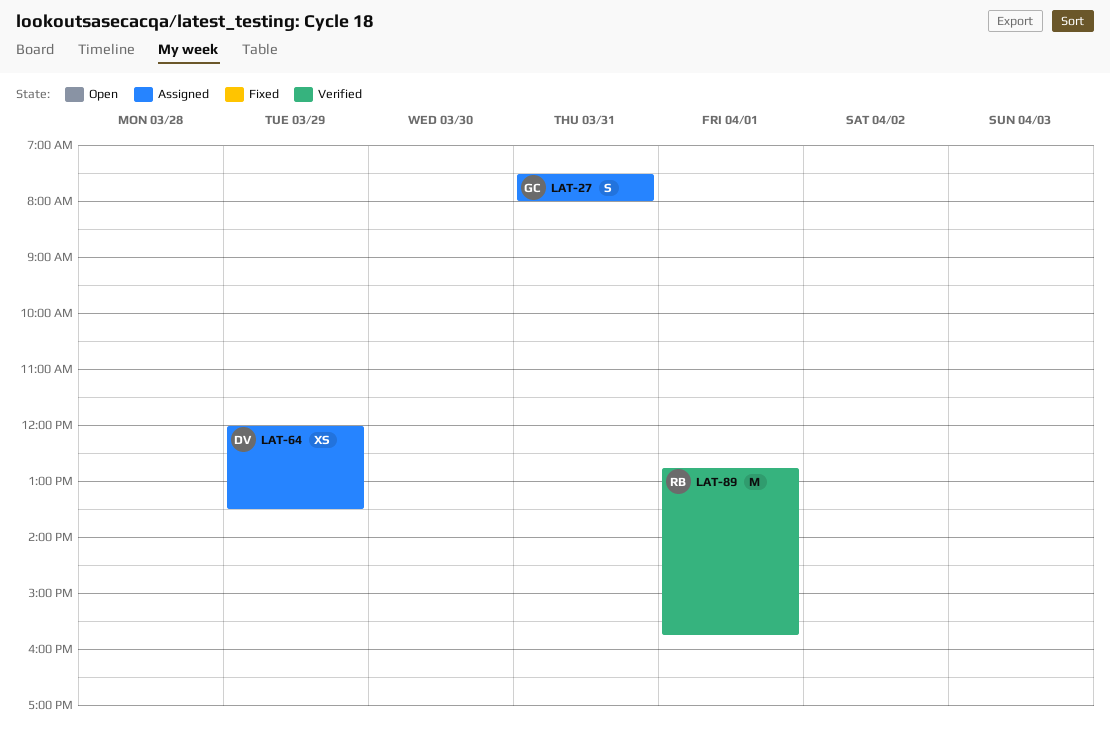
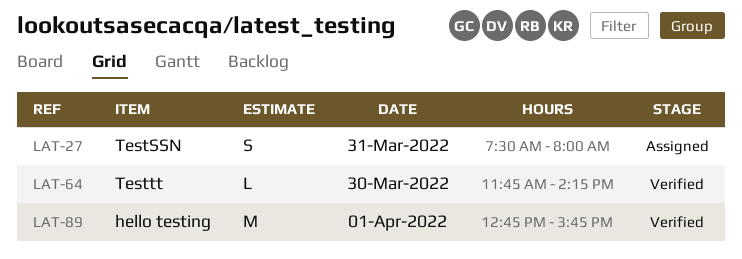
LAT-64, status: Assigned -> Verified
LAT-64, estimate: XS -> L
LAT-64, day: Mar 29 -> Mar 30
LAT-64, begins: 12:00 -> 11:45
LAT-64, ends: 13:30 -> 14:15

